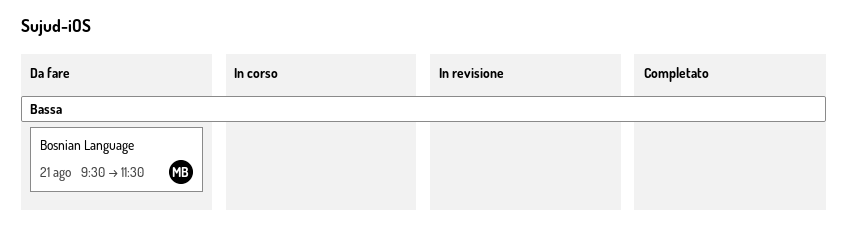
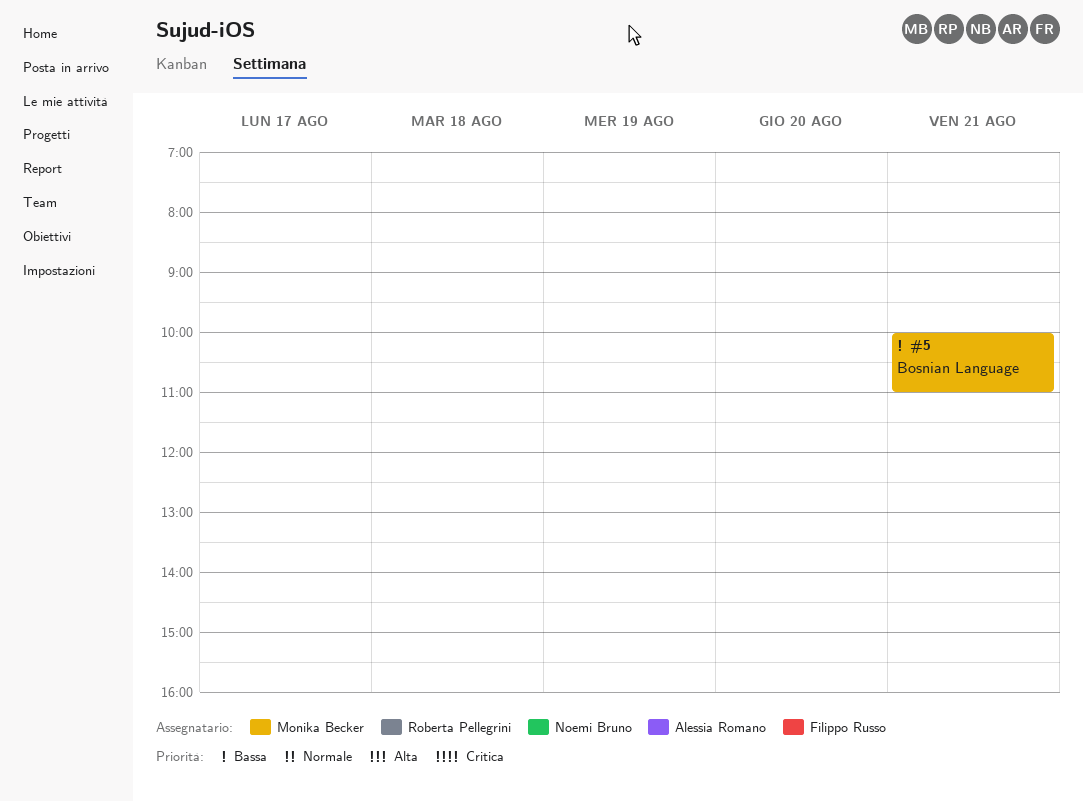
Bosnian Language, begins: 09:30 -> 10:00
Bosnian Language, ends: 11:30 -> 11:00

